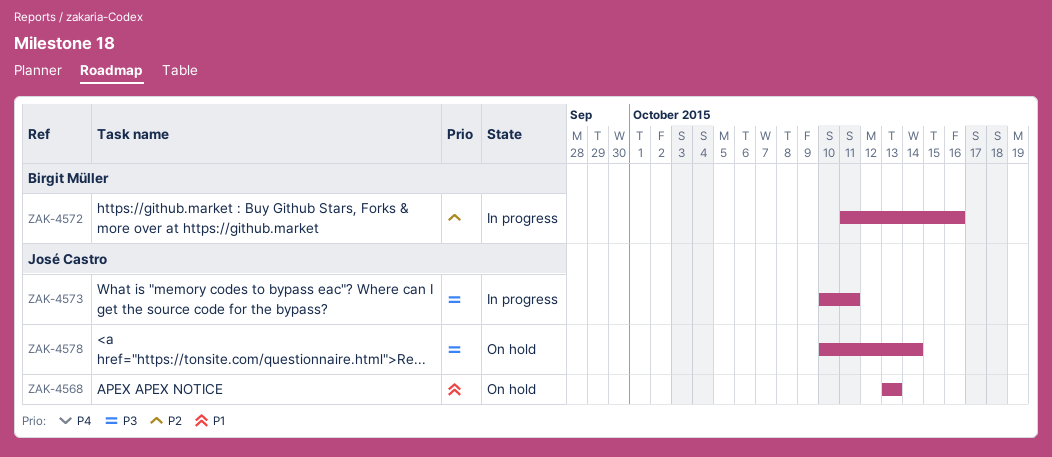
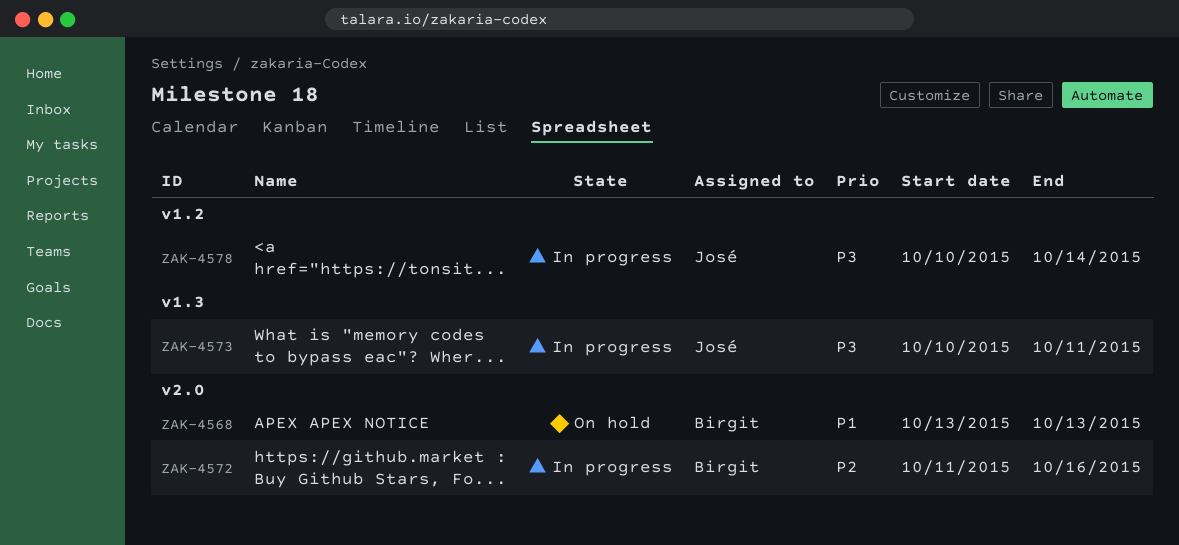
ZAK-4568, owner: José Castro -> Birgit Müller
ZAK-4578, status: On hold -> In progress

